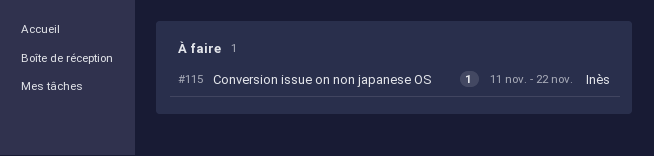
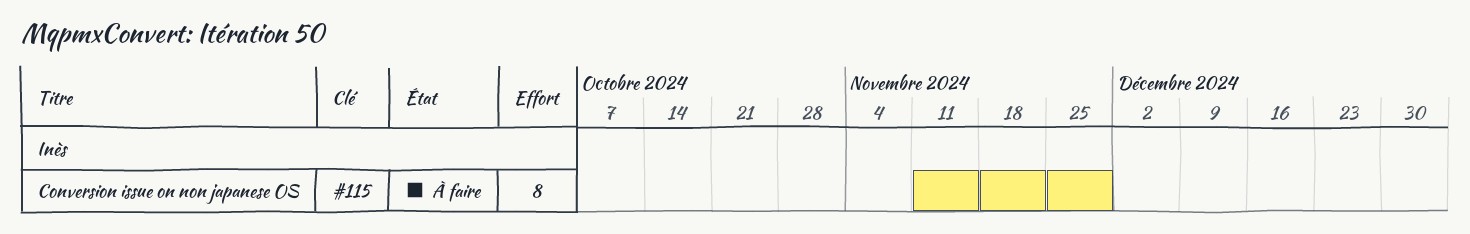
#115, estimate: 1 -> 8
#115, due: Nov 22 -> Nov 29

